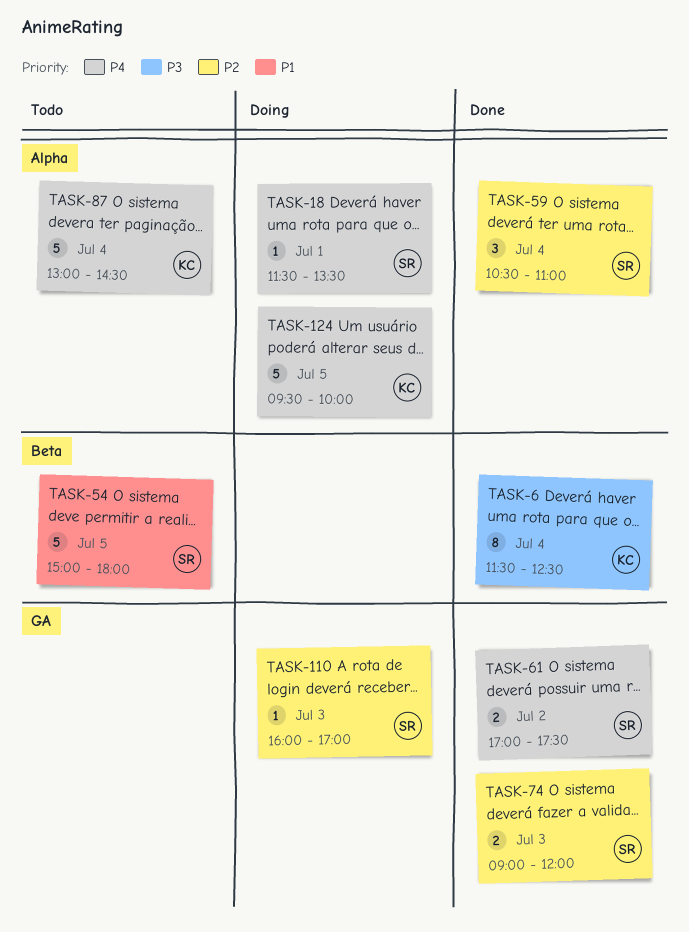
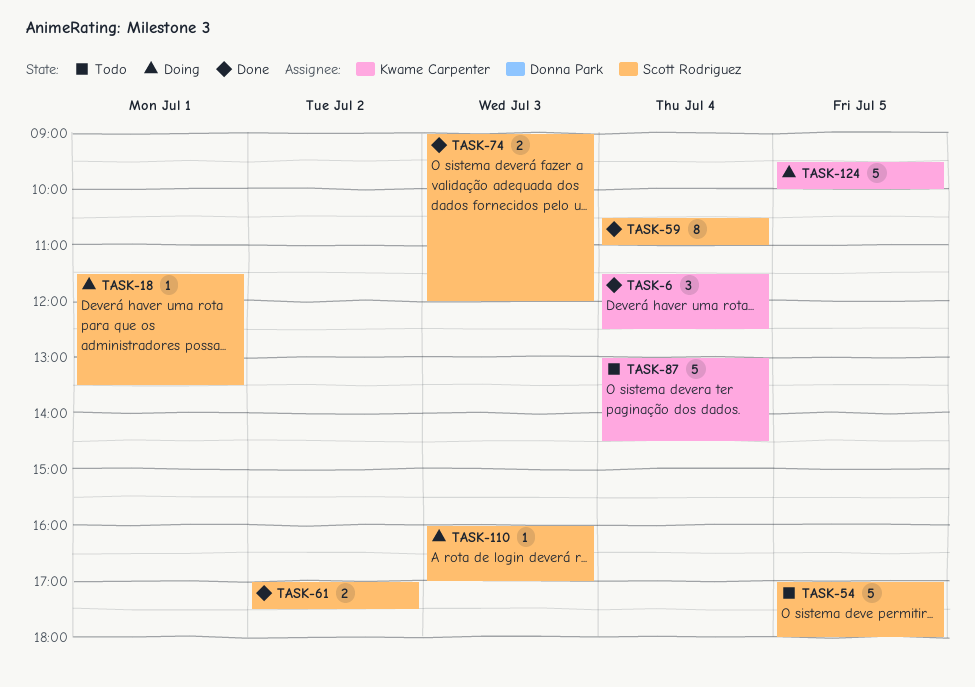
TASK-6, estimate: 8 -> 3
TASK-54, begins: 15:00 -> 17:00
TASK-59, estimate: 3 -> 8

